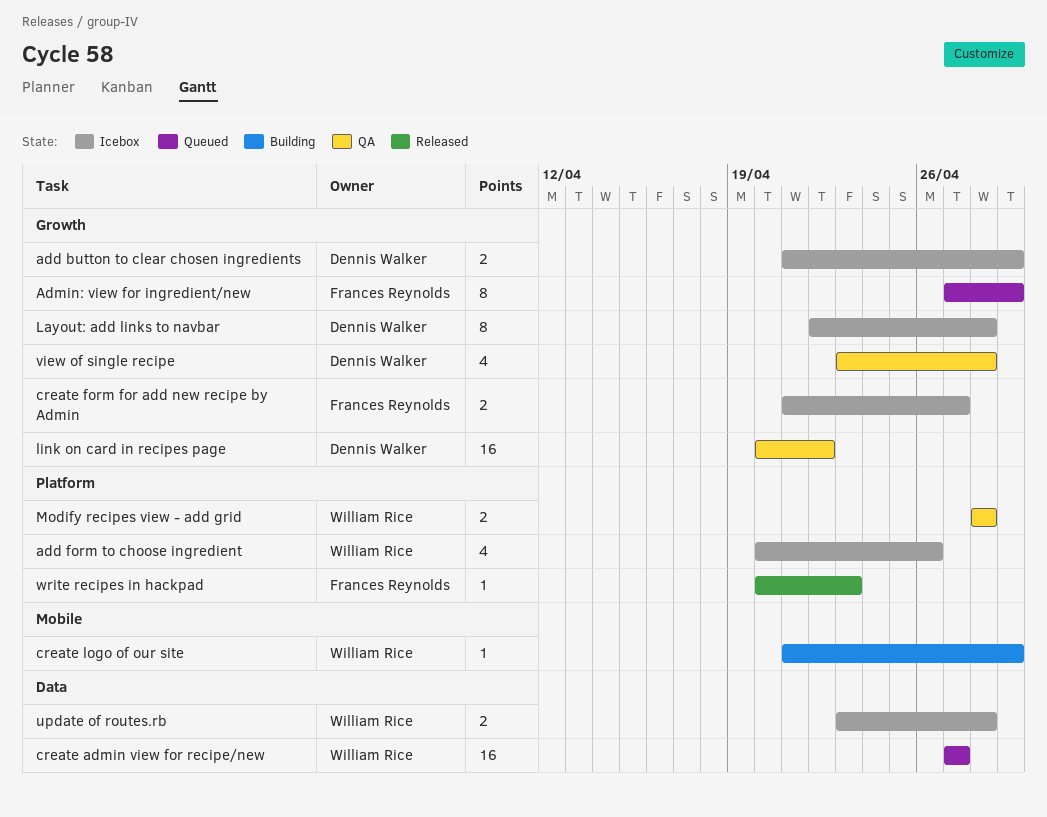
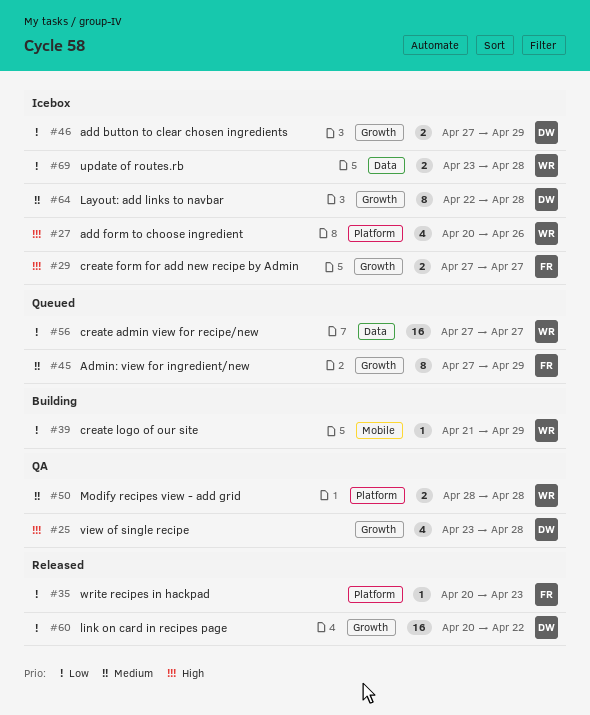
add button to clear chosen ingredients, start: Apr 21 -> Apr 27
create form for add new recipe by Admin, start: Apr 21 -> Apr 27
link on card in recipes page, status: QA -> Released

